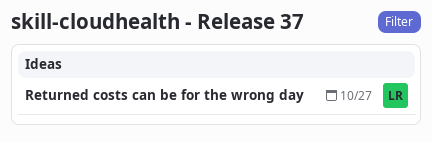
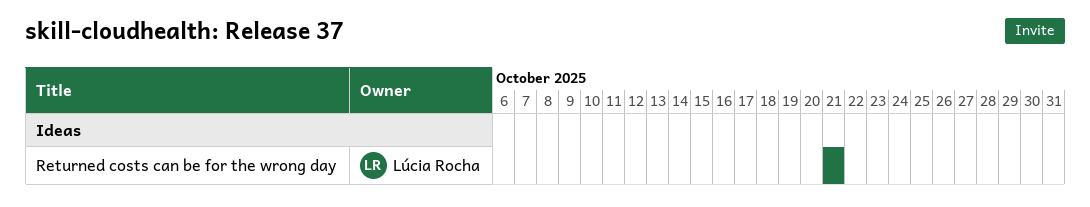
Returned costs can be for the wrong day, due: Oct 27 -> Oct 21

